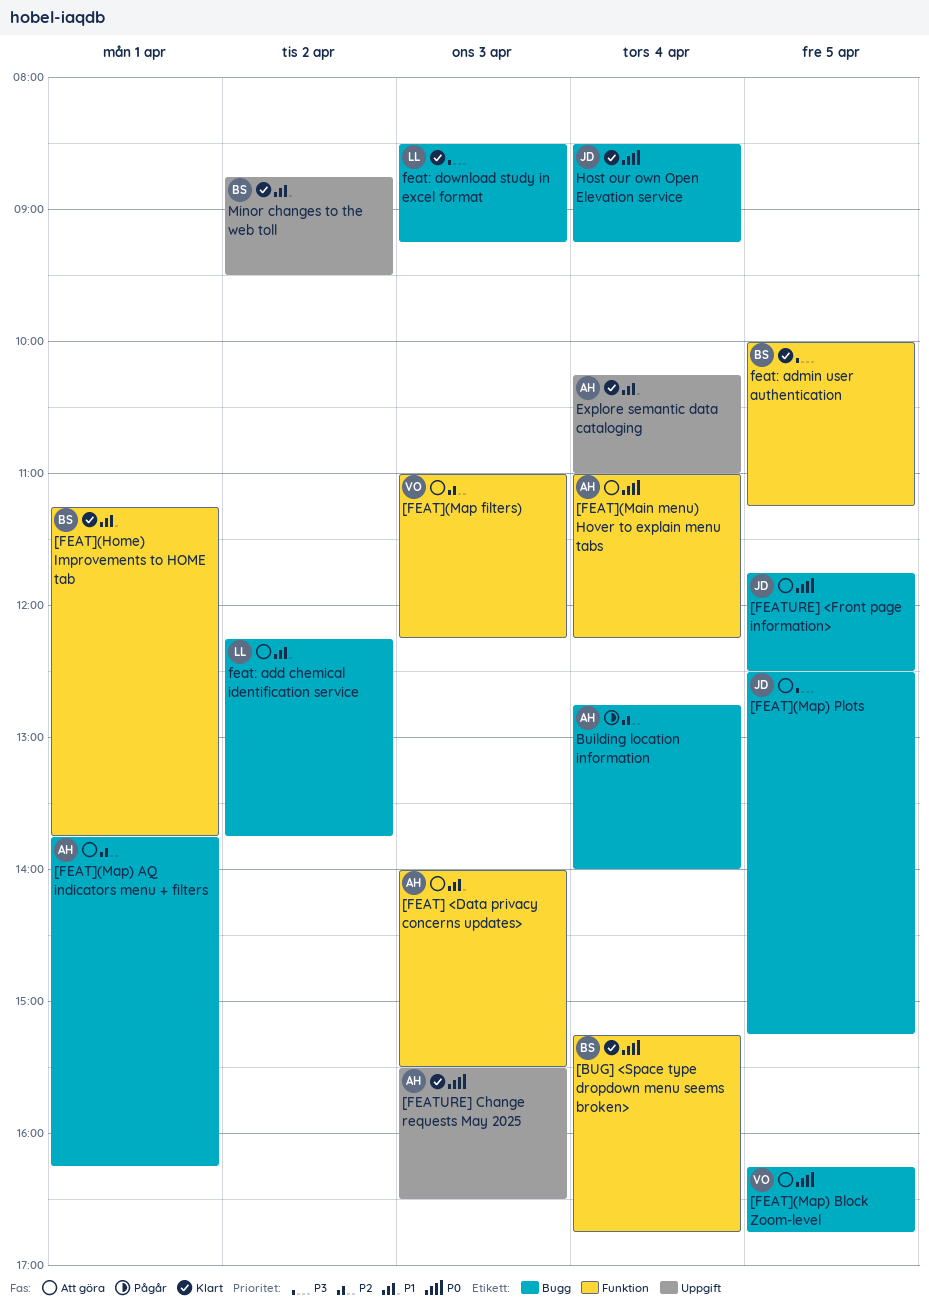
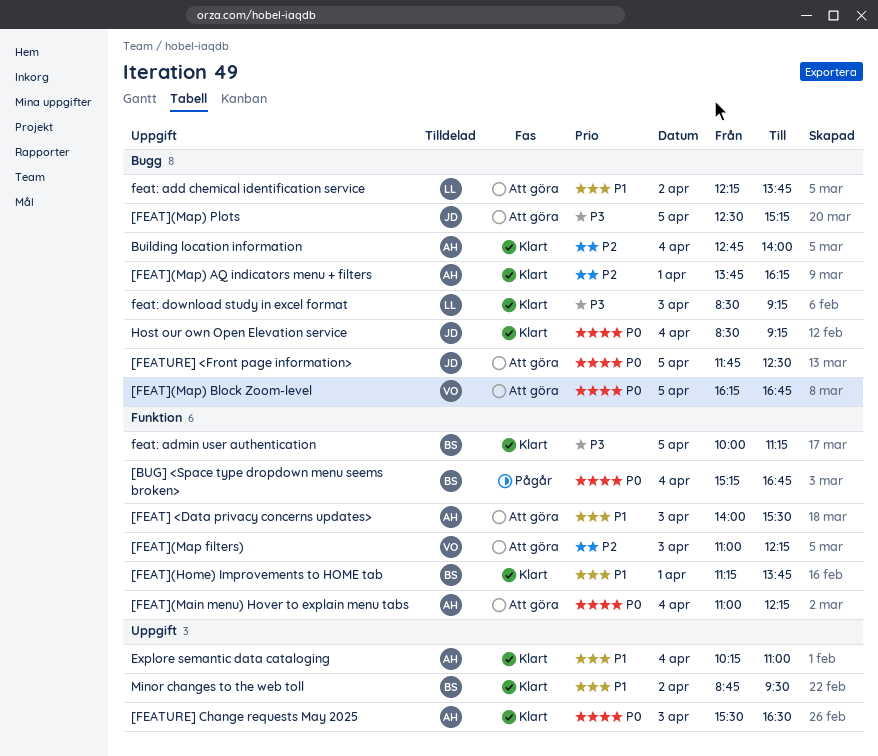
[BUG] <Space type dropdown menu seems broken>, status: Klart -> Pågår
[FEAT](Map) AQ indicators menu + filters, status: Att göra -> Klart
Building location information, status: Pågår -> Klart

